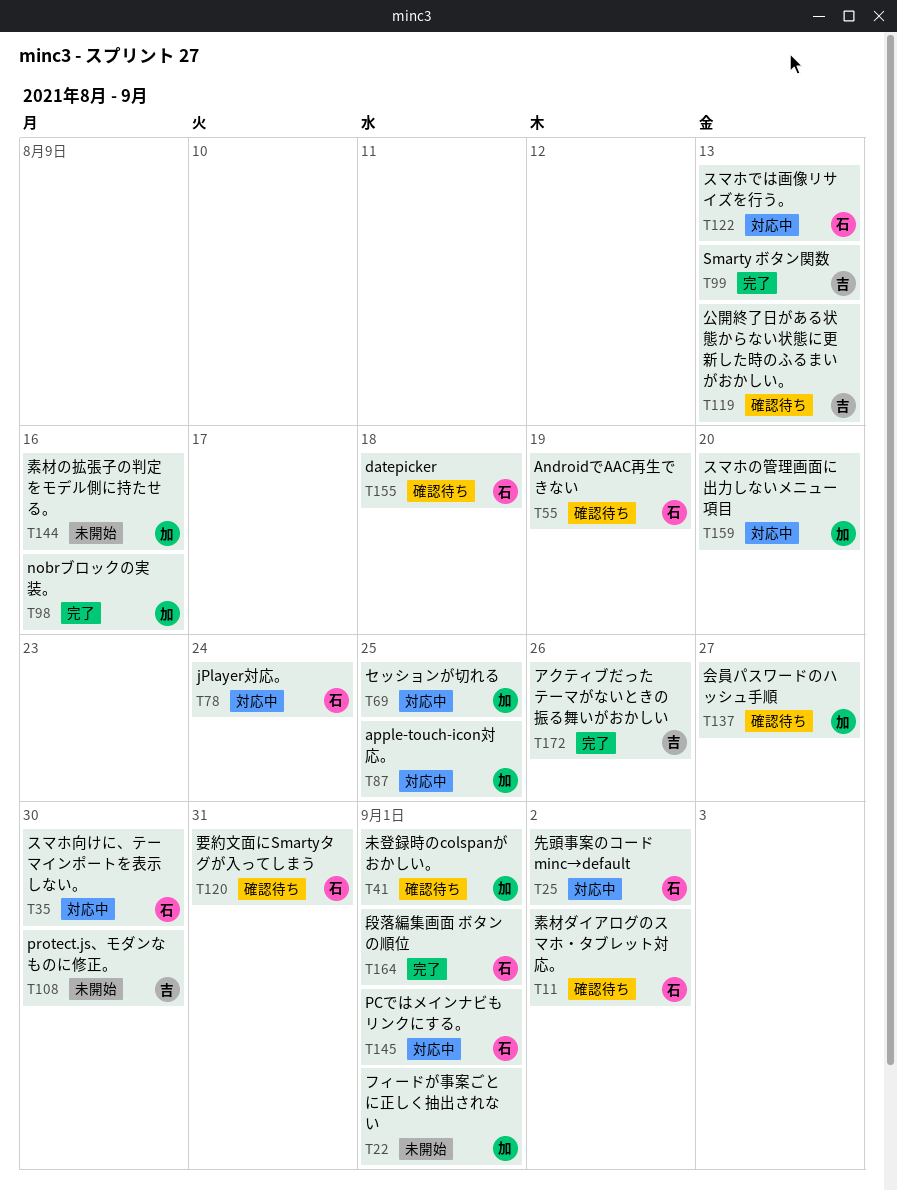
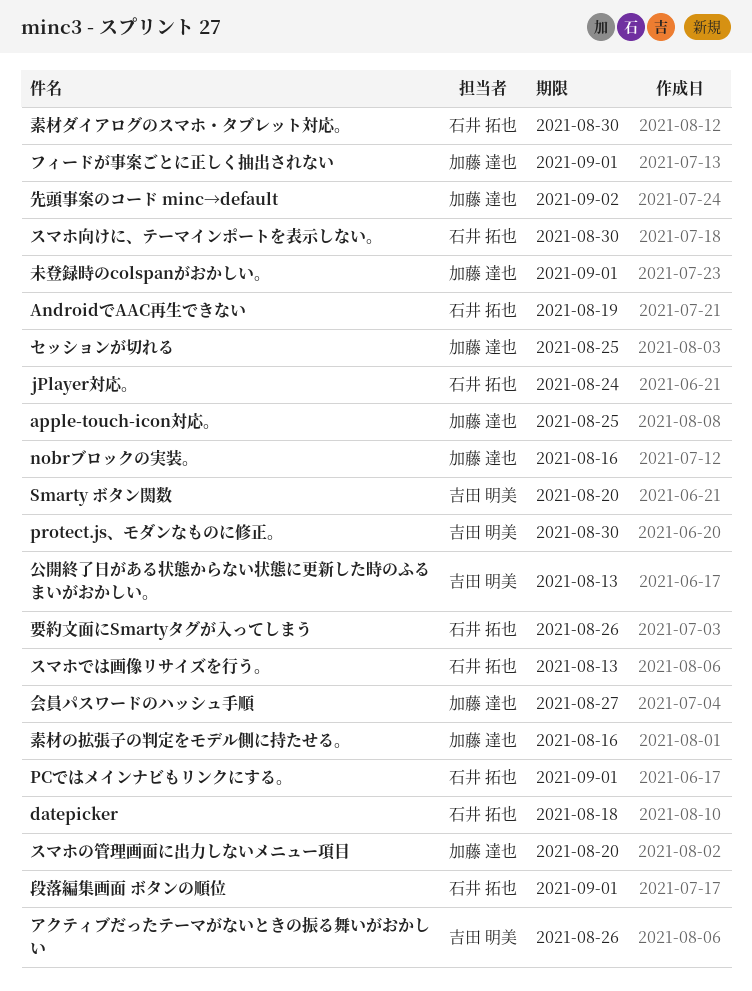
Smarty ボタン関数, due: Aug 13 -> Aug 20
先頭事案のコード minc→default, owner: 石井 拓也 -> 加藤 達也
素材ダイアログのスマホ・タブレット対応。, due: Sep 2 -> Aug 30
要約文面にSmartyタグが入ってしまう, due: Aug 31 -> Aug 26

